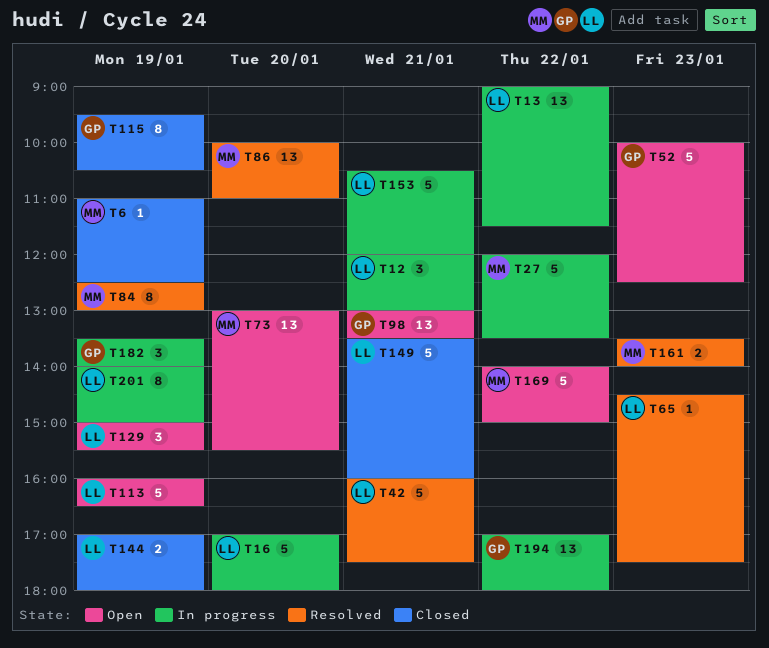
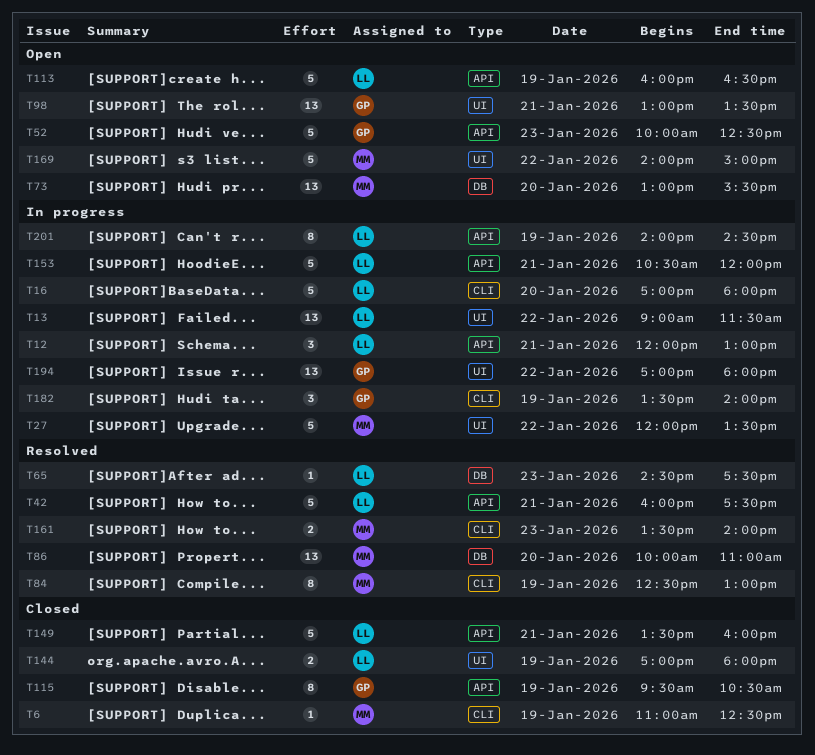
T129: present -> none
T201, ends: 15:00 -> 14:30

